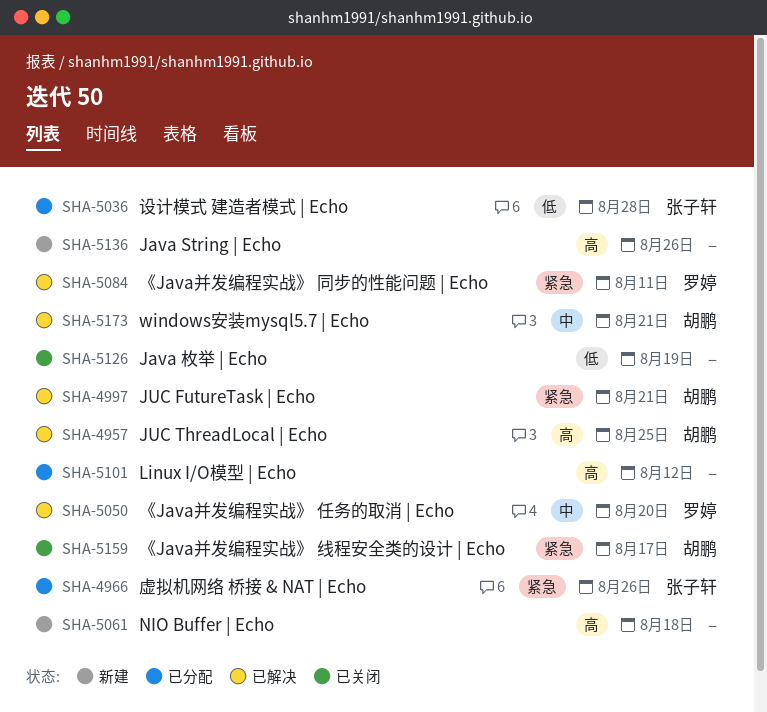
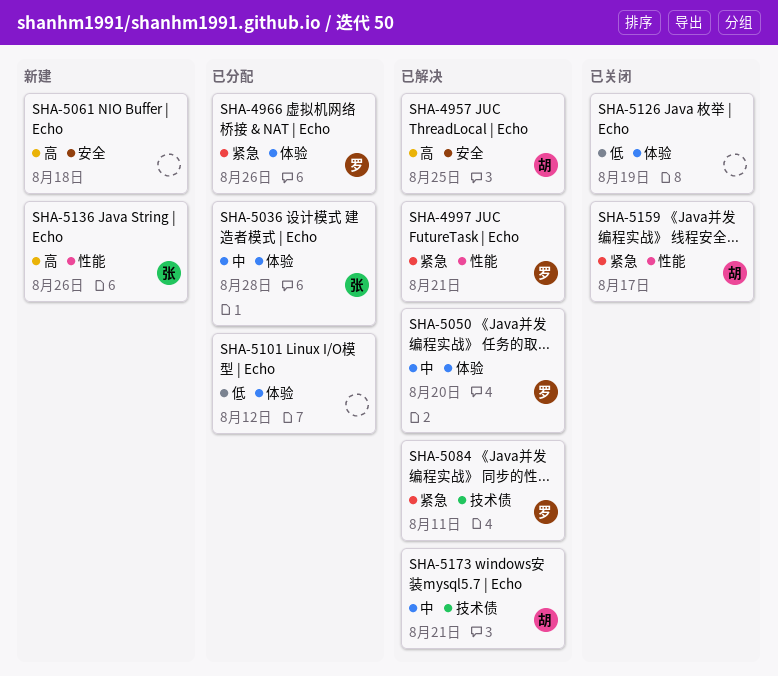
SHA-4966, owner: 张子轩 -> 罗婷
SHA-4997, owner: 胡鹏 -> 罗婷
SHA-5036, priority: 低 -> 中
SHA-5101, priority: 高 -> 低
SHA-5136, owner: none -> 张子轩

